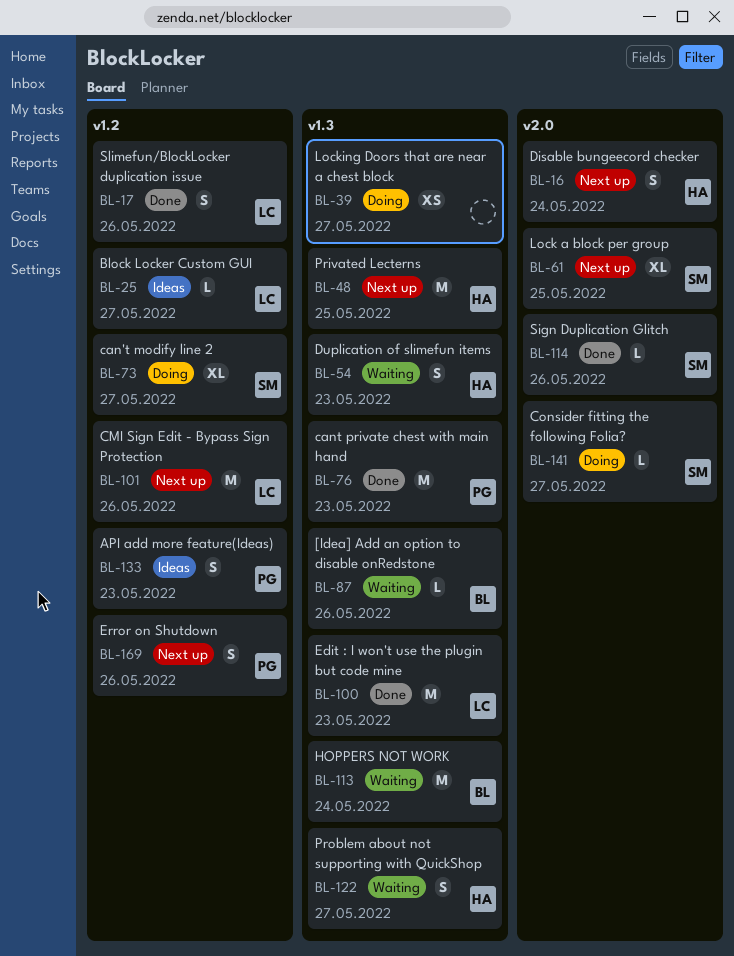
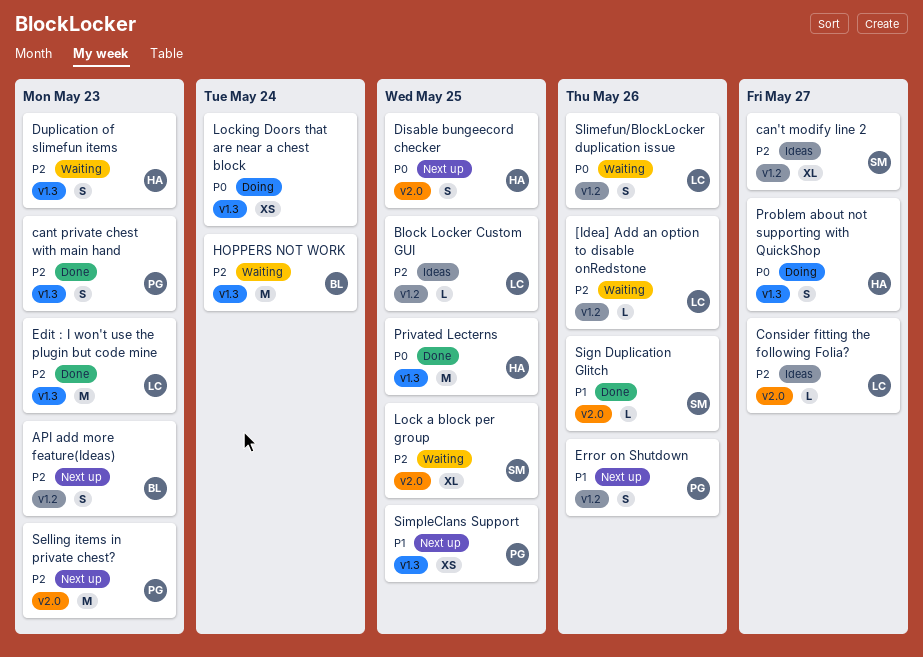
[Idea] Add an option to disable onRedstone, owner: BL -> LC
[Idea] Add an option to disable onRedstone, label: v1.3 -> v1.2
API add more feature(Ideas), status: Ideas -> Next up
API add more feature(Ideas), owner: PG -> BL
Block Locker Custom GUI, due: May 27 -> May 25
can't modify line 2, status: Doing -> Ideas
cant private chest with main hand, estimate: M -> S
CMI Sign Edit - Bypass Sign Protection: present -> none
Consider fitting the following Folia?, status: Doing -> Ideas
Consider fitting the following Folia?, owner: SM -> LC
Disable bungeecord checker, due: May 24 -> May 25
Lock a block per group, status: Next up -> Waiting
Locking Doors that are near a chest block, due: May 27 -> May 24
Privated Lecterns, status: Next up -> Done
Problem about not supporting with QuickShop, status: Waiting -> Doing
Selling items in private chest?: none -> present
SimpleClans Support: none -> present
Slimefun/BlockLocker duplication issue, status: Done -> Waiting

